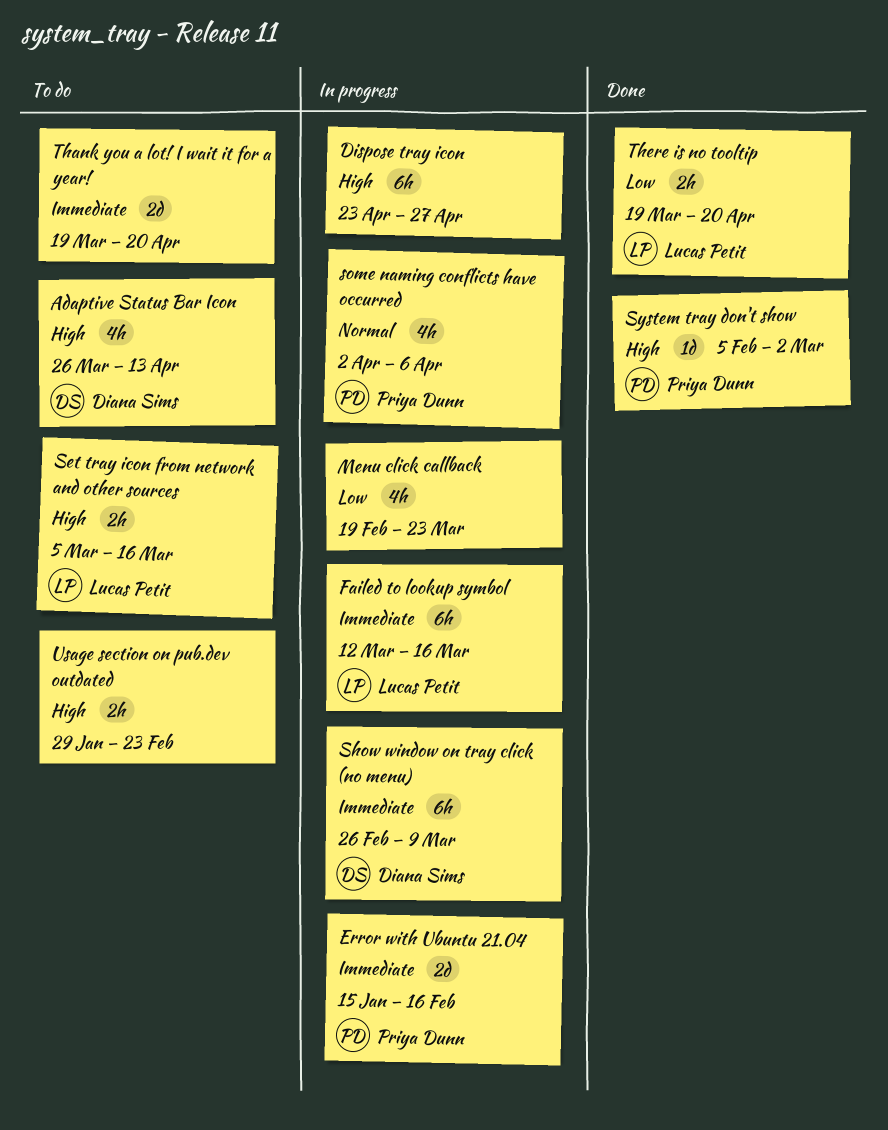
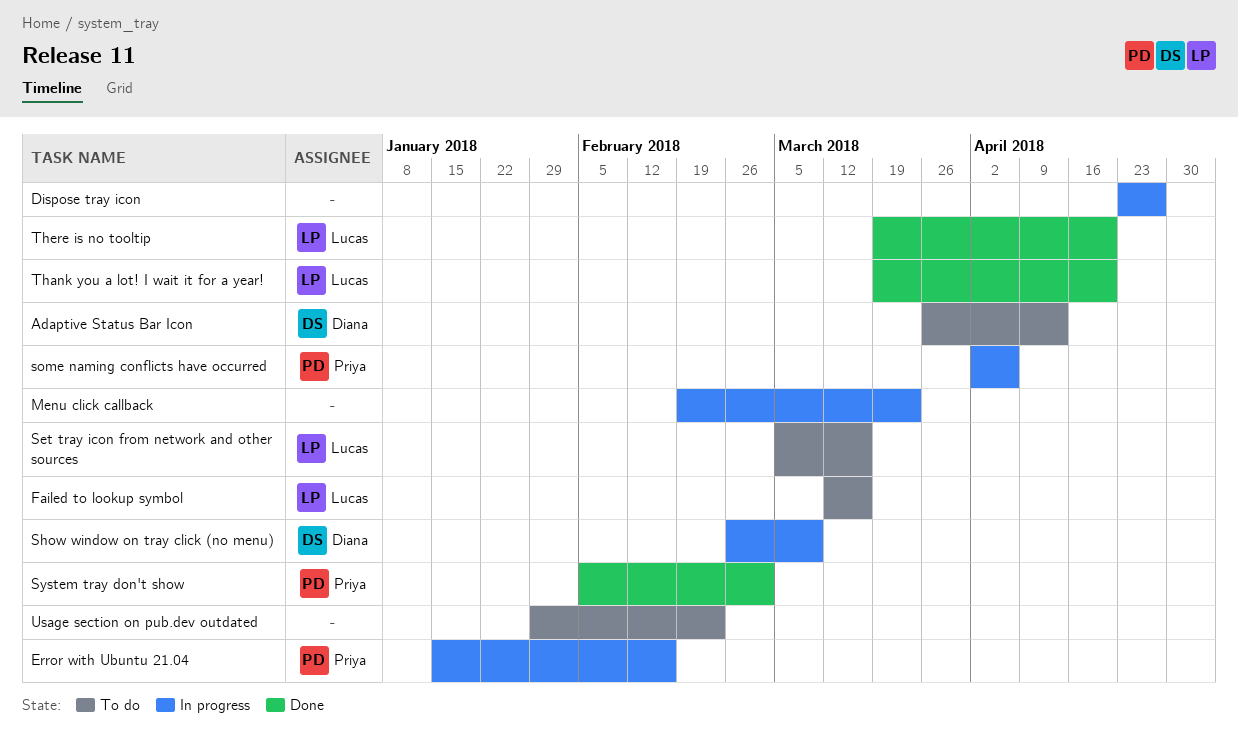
Failed to lookup symbol, status: In progress -> To do
Thank you a lot! I wait it for a year!, status: To do -> Done
Thank you a lot! I wait it for a year!, owner: none -> Lucas Petit

